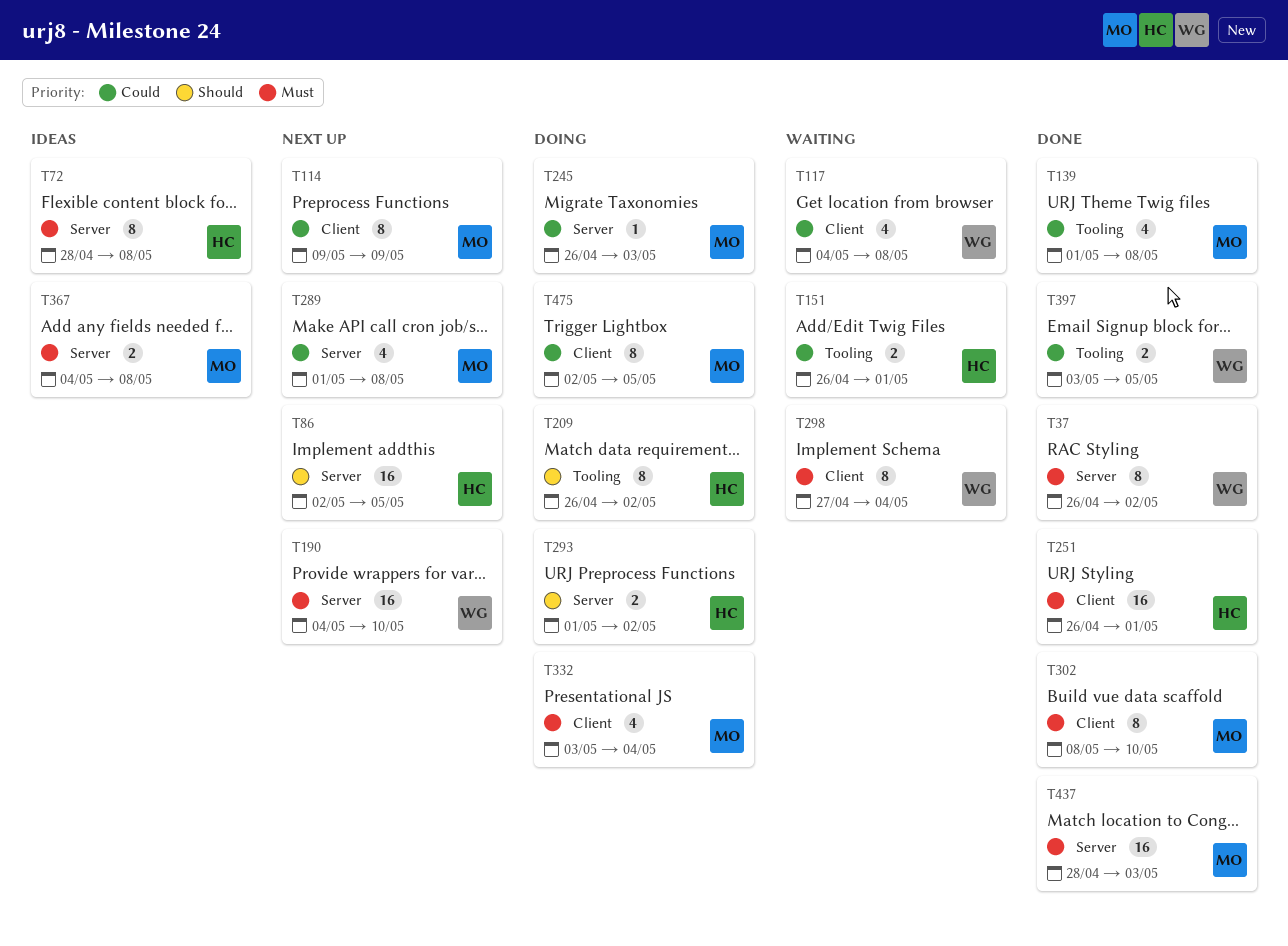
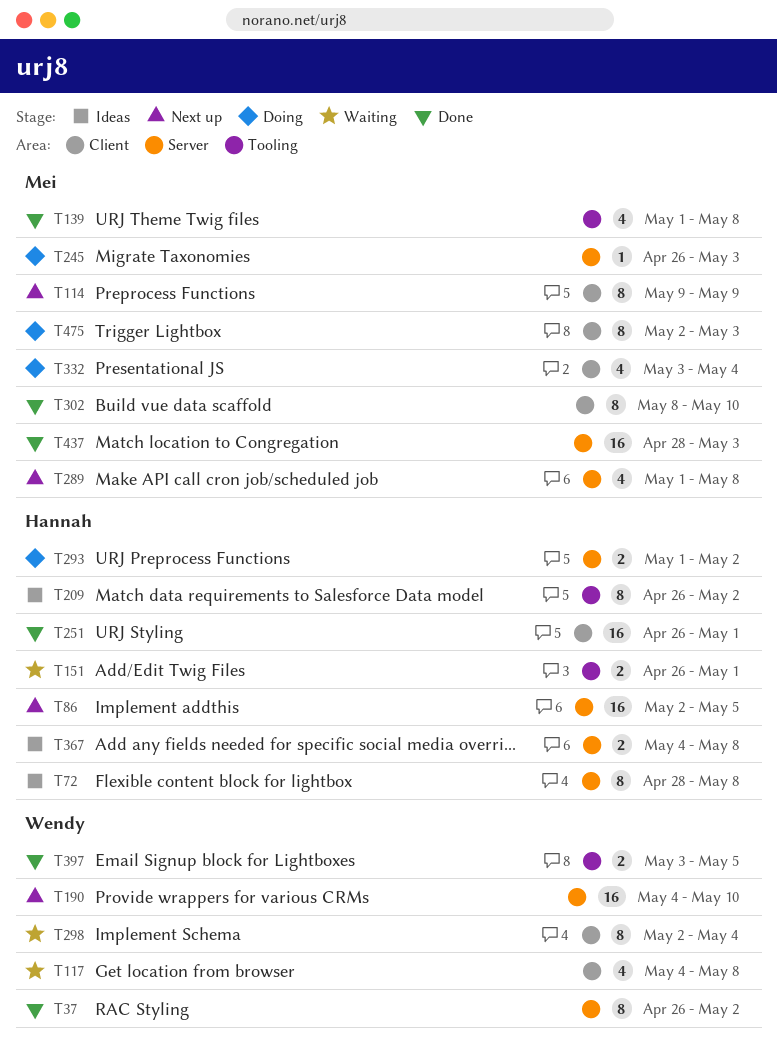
T209, status: Doing -> Ideas
T298, start: Apr 27 -> May 2
T367, owner: Mei -> Hannah
T475, due: May 5 -> May 3

